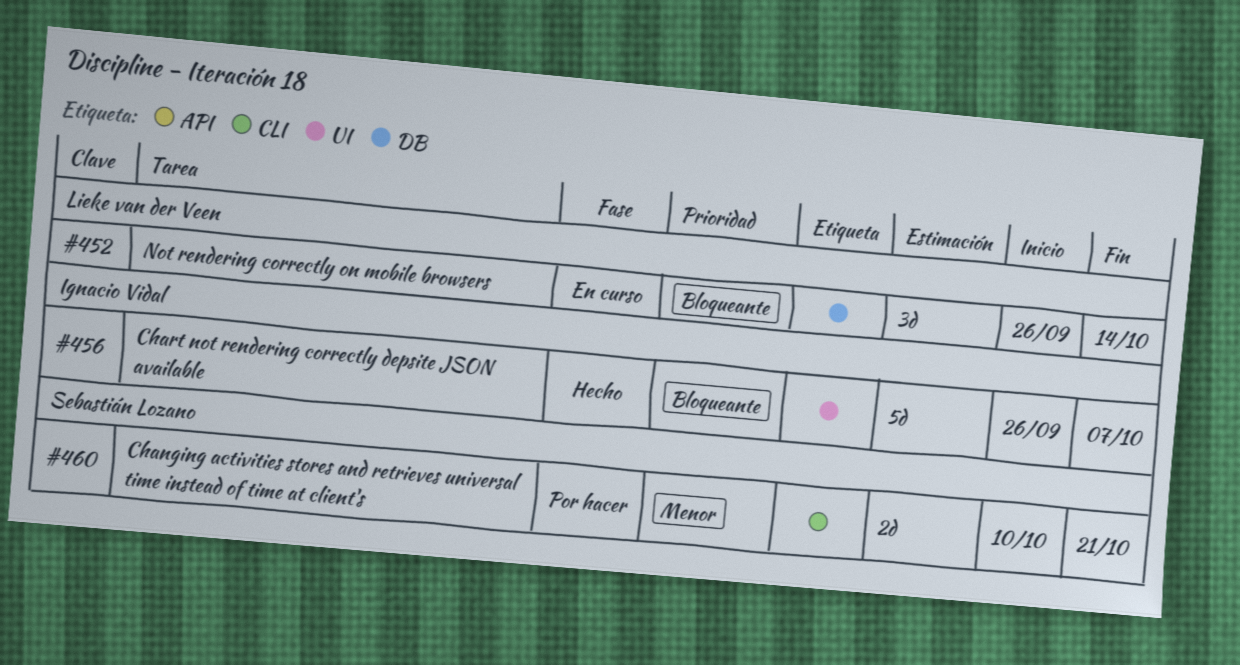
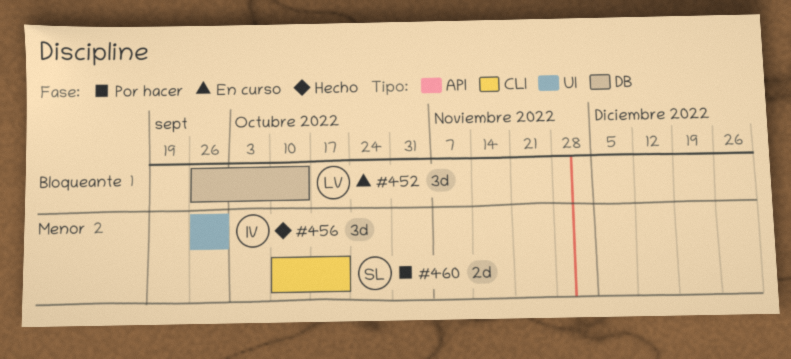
#456, priority: Bloqueante -> Menor
#456, estimate: 5d -> 3d
#456, due: Oct 7 -> Sep 30

